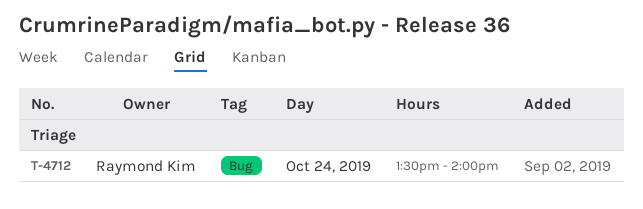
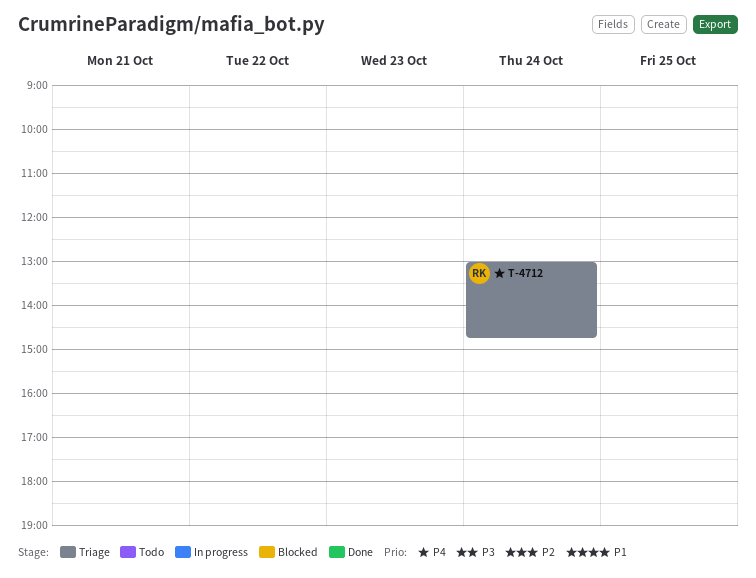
T-4712, begins: 13:30 -> 13:00
T-4712, ends: 14:00 -> 14:45

